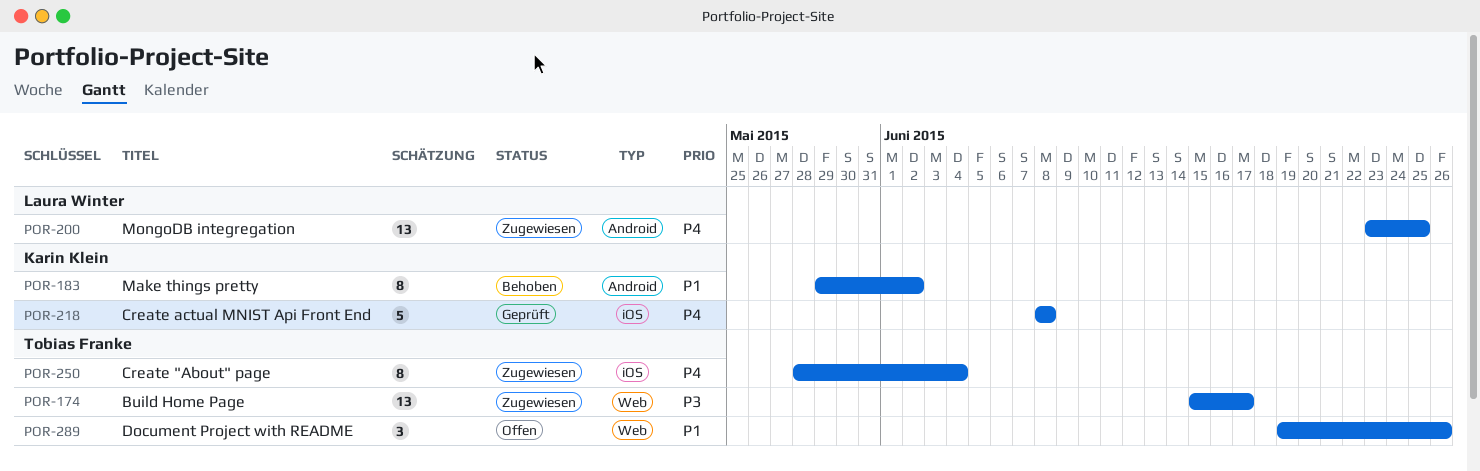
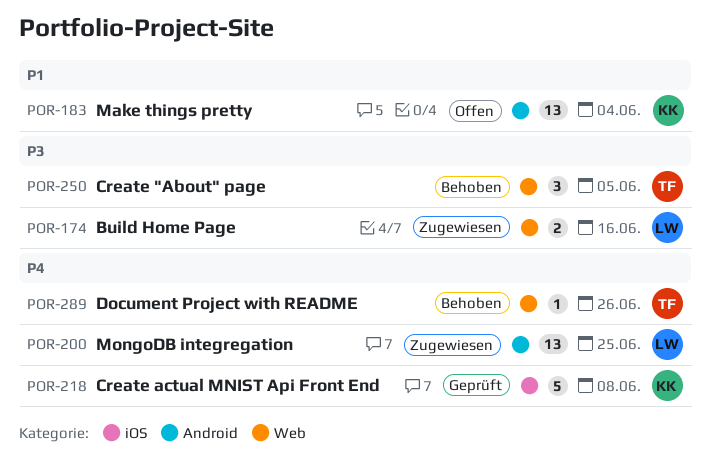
POR-174, owner: Tobias Franke -> Laura Winter
POR-174, estimate: 13 -> 2
POR-174, due: Jun 17 -> Jun 16
POR-183, status: Behoben -> Offen
POR-183, estimate: 8 -> 13
POR-183, due: Jun 2 -> Jun 4
POR-250, status: Zugewiesen -> Behoben
POR-250, priority: P4 -> P3
POR-250, label: iOS -> Web
POR-250, estimate: 8 -> 3
POR-250, due: Jun 4 -> Jun 5
POR-289, status: Offen -> Behoben
POR-289, priority: P1 -> P4
POR-289, estimate: 3 -> 1

